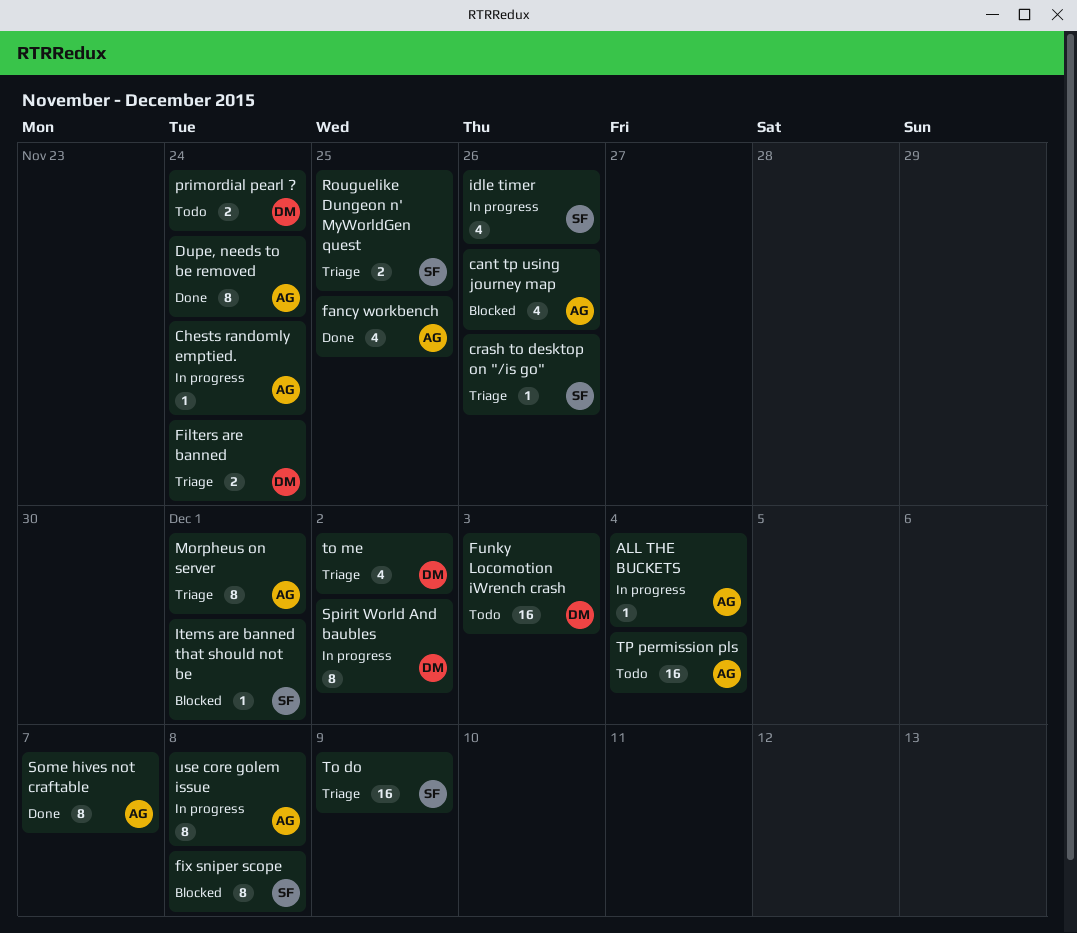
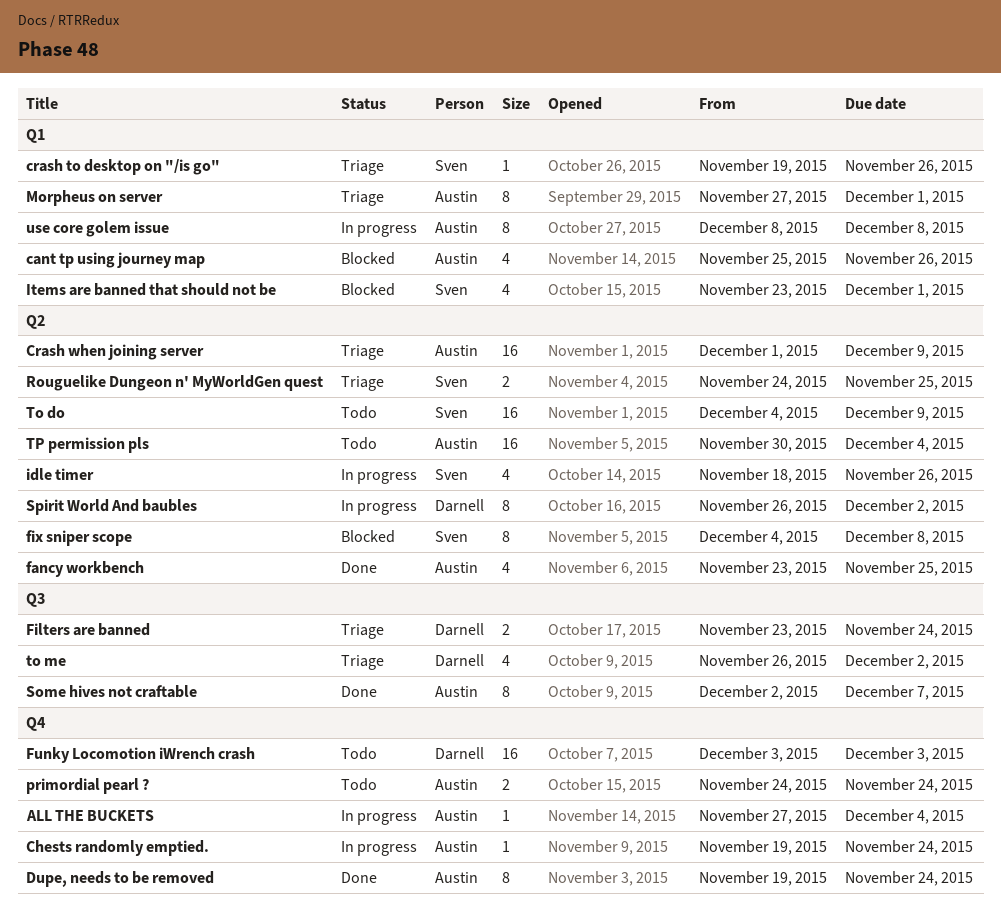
Crash when joining server: none -> present
Items are banned that should not be, estimate: 1 -> 4
primordial pearl ?, owner: Darnell -> Austin
To do, status: Triage -> Todo

